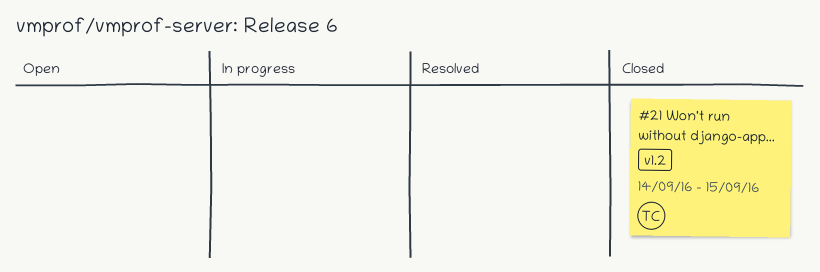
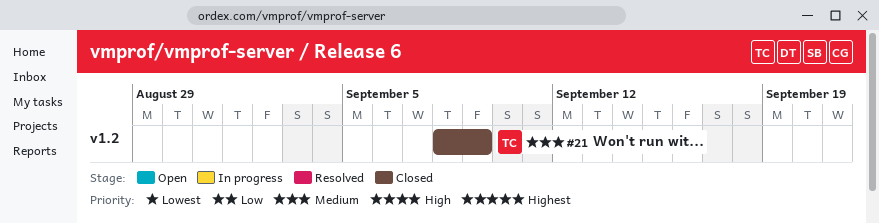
#21, start: Sep 14 -> Sep 8
#21, due: Sep 15 -> Sep 9

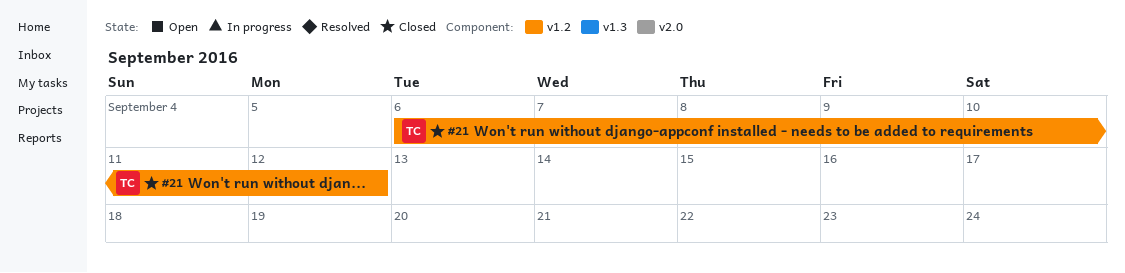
#21, start: Sep 8 -> Sep 6
#21, due: Sep 9 -> Sep 12

